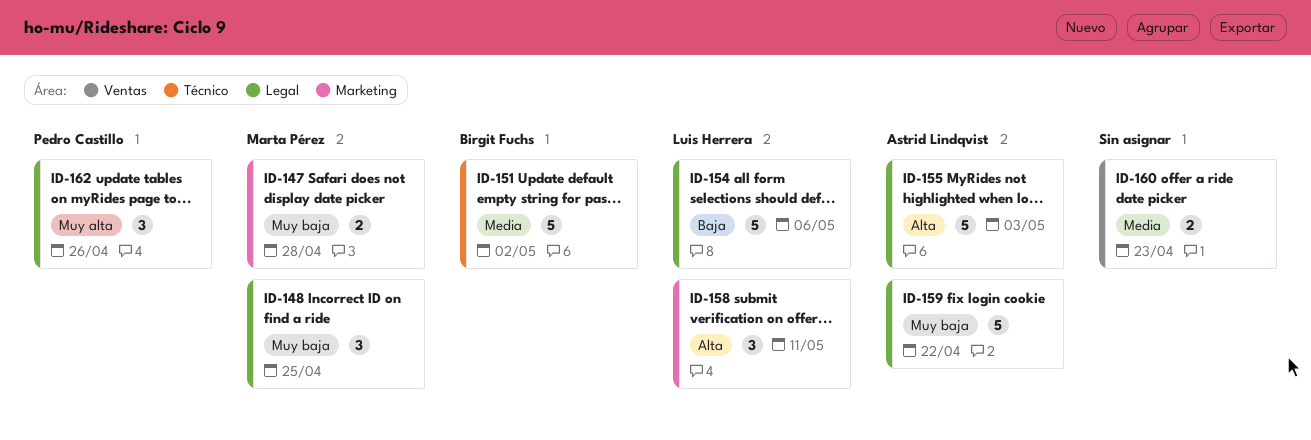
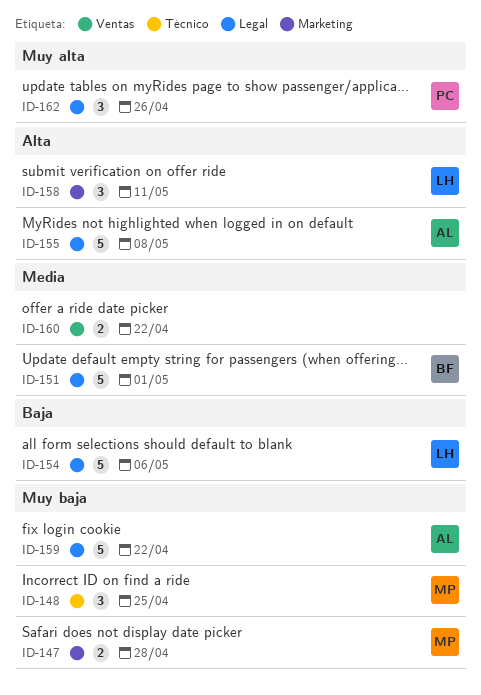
ID-148, label: Legal -> Técnico
ID-151, label: Técnico -> Legal
ID-151, due: May 2 -> May 1
ID-155, due: May 3 -> May 8
ID-160, due: Apr 23 -> Apr 22

